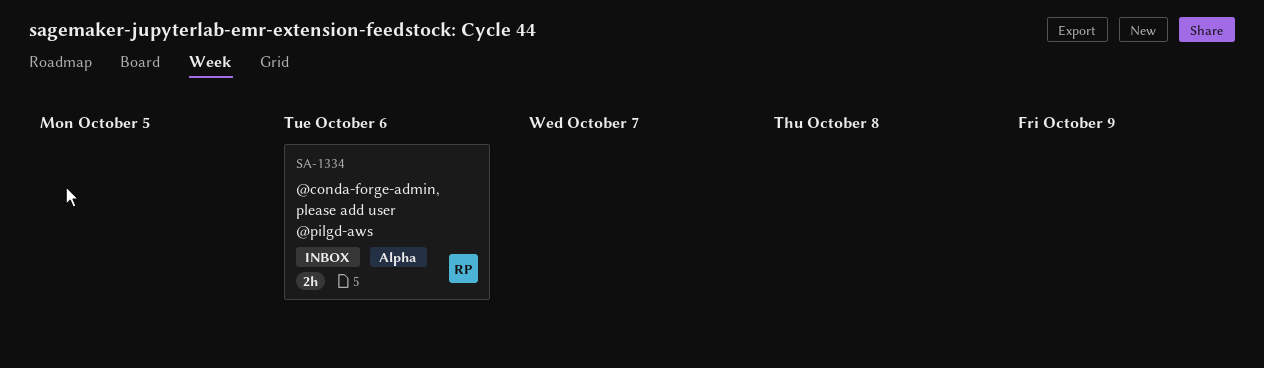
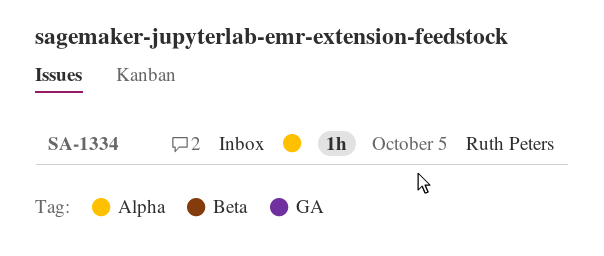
SA-1334, estimate: 2h -> 1h
SA-1334, due: Oct 6 -> Oct 5

